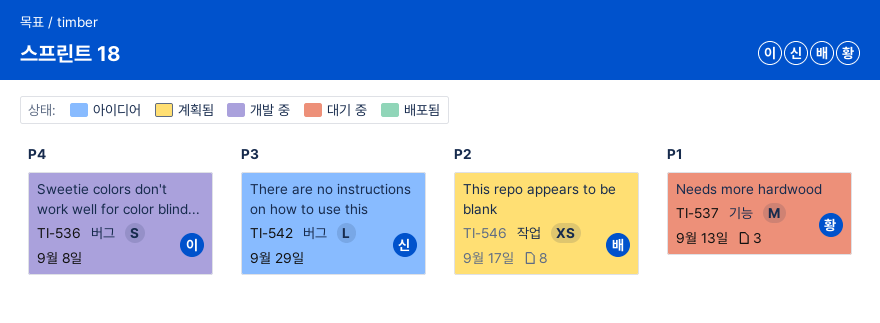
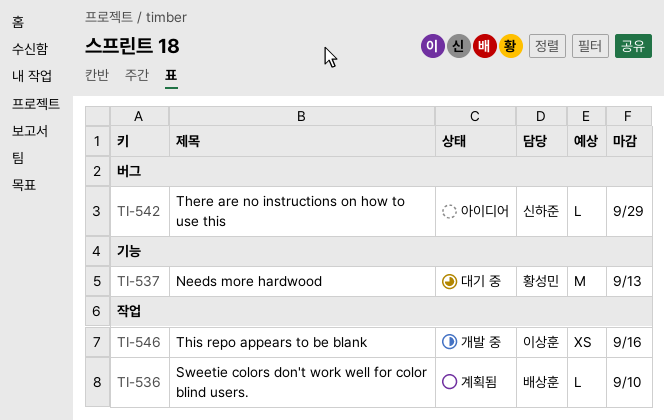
TI-536, status: 개발 중 -> 계획됨
TI-536, owner: 이상훈 -> 배상훈
TI-536, label: 버그 -> 작업
TI-536, estimate: S -> L
TI-536, due: Sep 8 -> Sep 10
TI-546, status: 계획됨 -> 개발 중
TI-546, owner: 배상훈 -> 이상훈
TI-546, due: Sep 17 -> Sep 16

